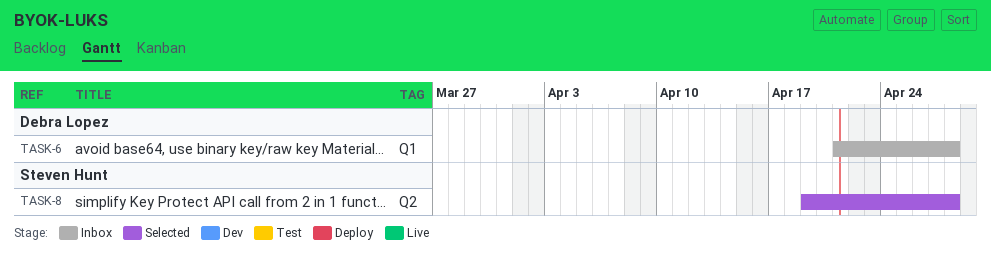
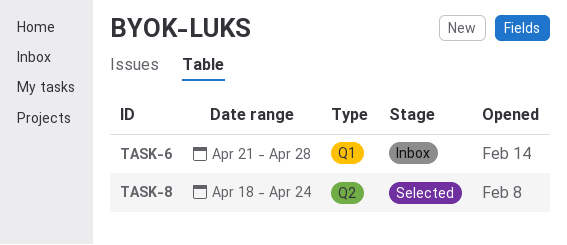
TASK-8, start: Apr 19 -> Apr 18
TASK-8, due: Apr 28 -> Apr 24

